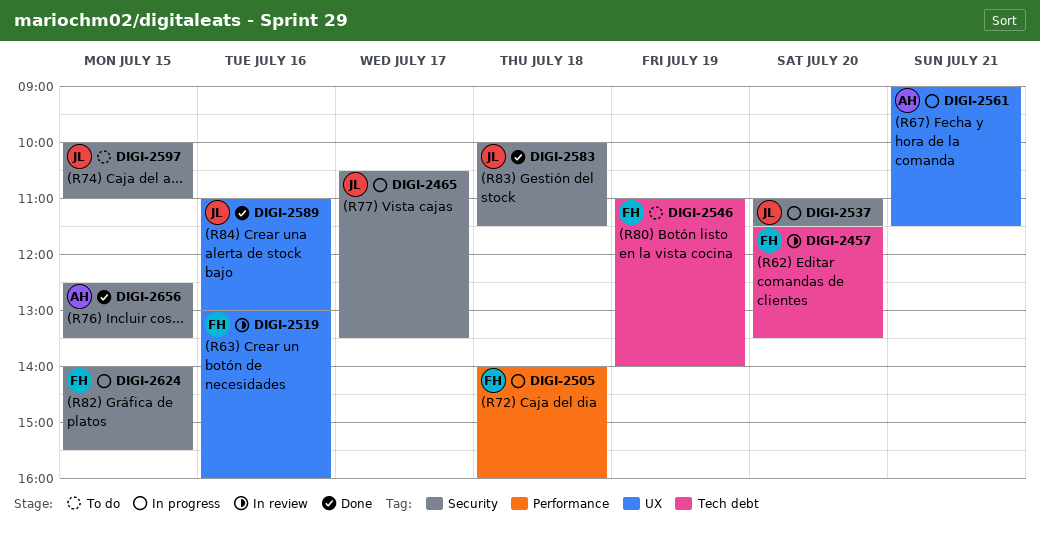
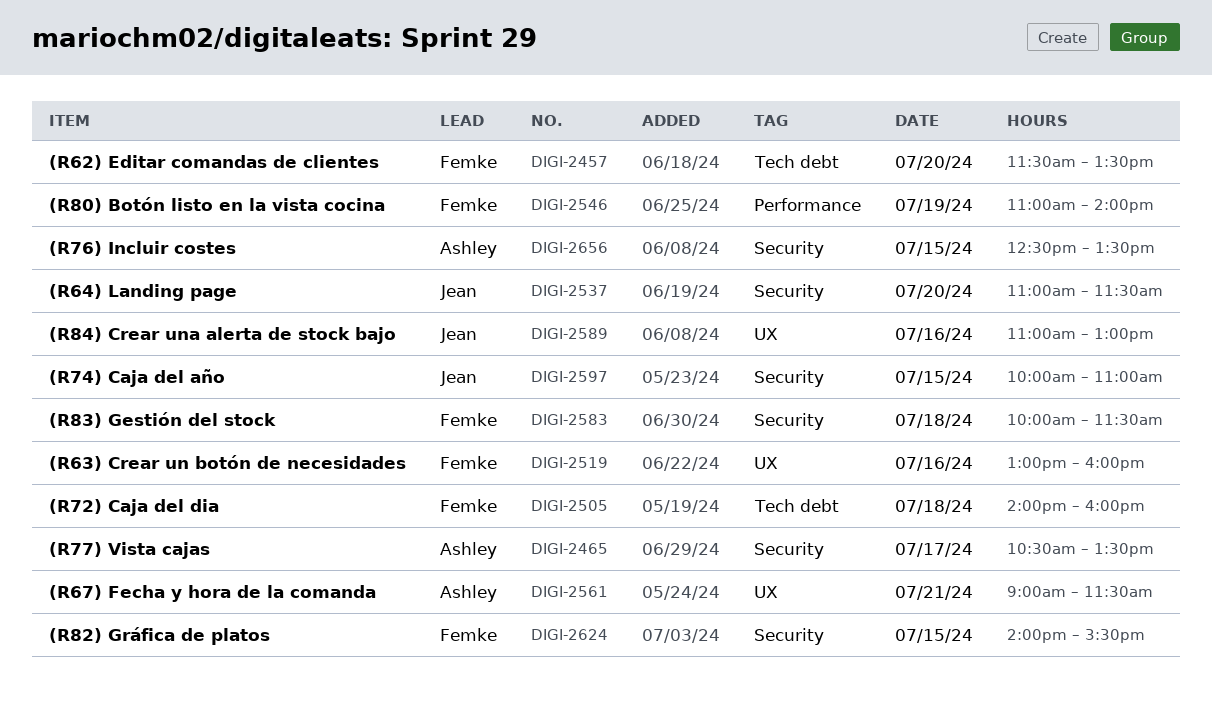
DIGI-2465, owner: Jean -> Ashley
DIGI-2505, label: Performance -> Tech debt
DIGI-2546, label: Tech debt -> Performance
DIGI-2583, owner: Jean -> Femke

